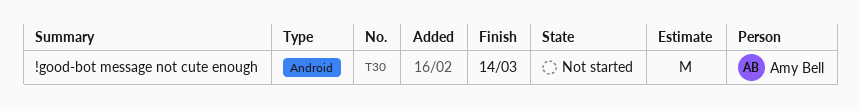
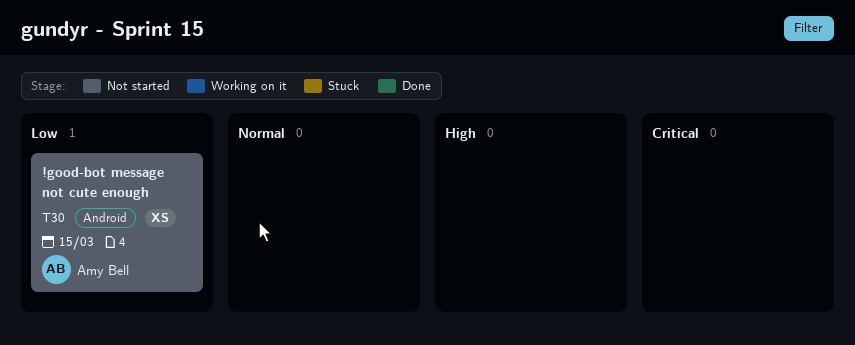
T30, estimate: M -> XS
T30, due: Mar 14 -> Mar 15

